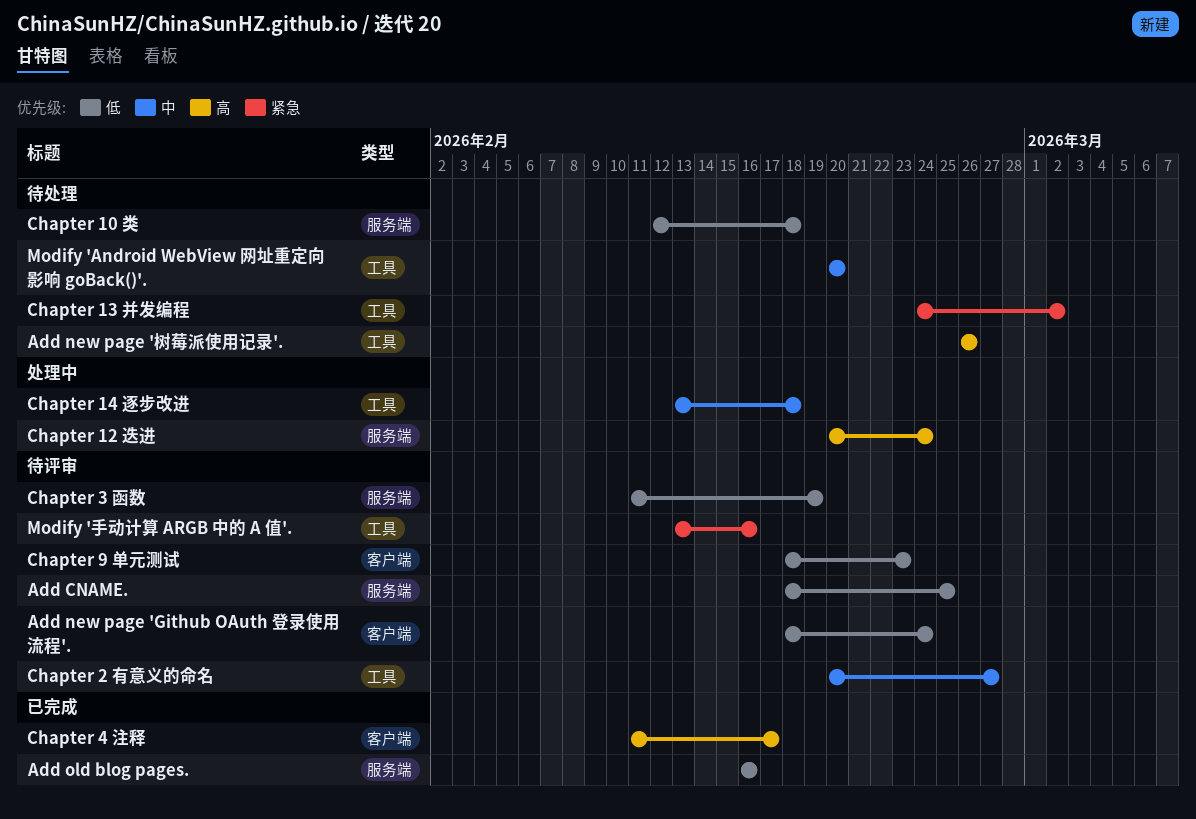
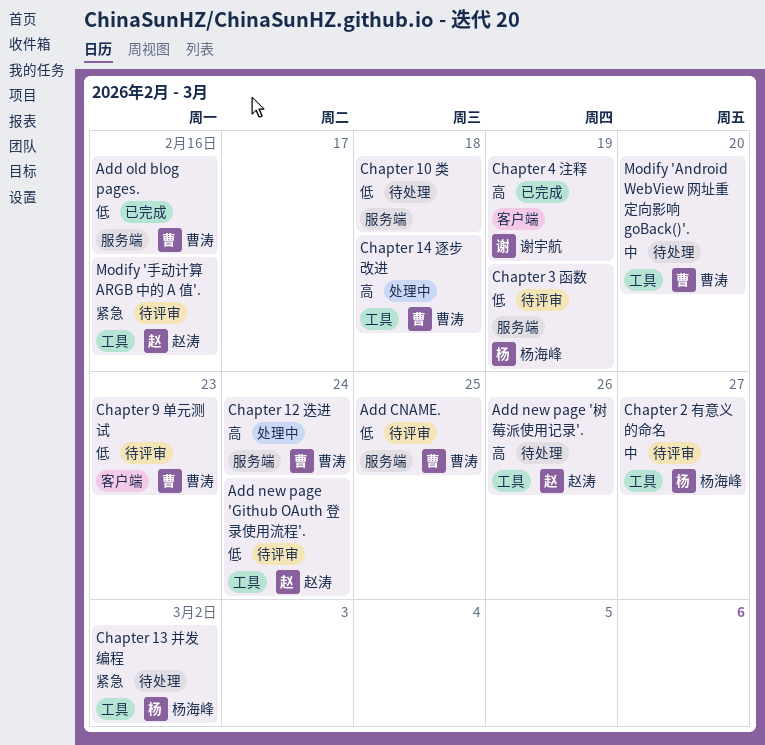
Add new page 'Github OAuth 登录使用流程'., label: 客户端 -> 工具
Chapter 14 逐步改进, priority: 中 -> 高
Chapter 4 注释, due: Feb 17 -> Feb 19

